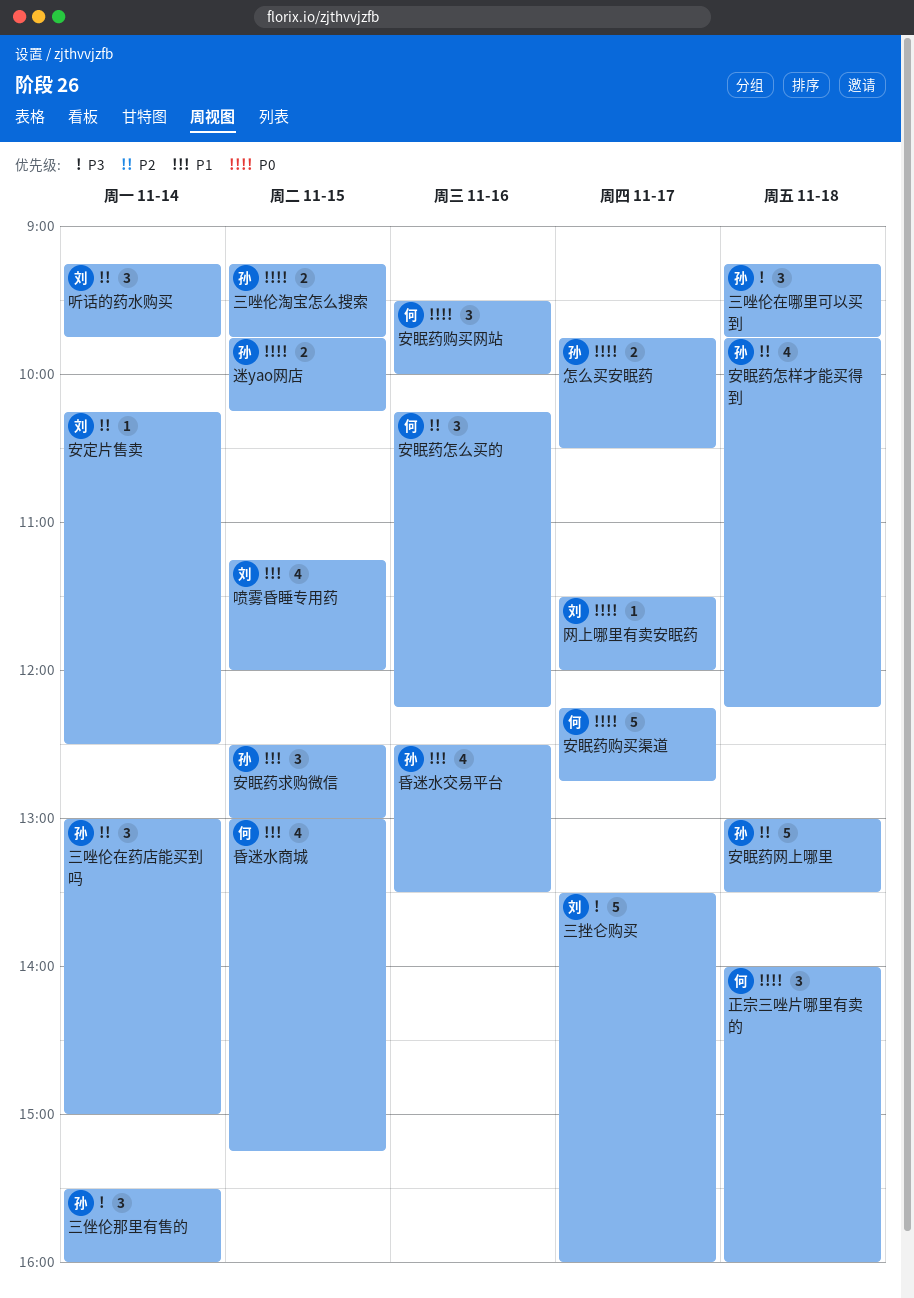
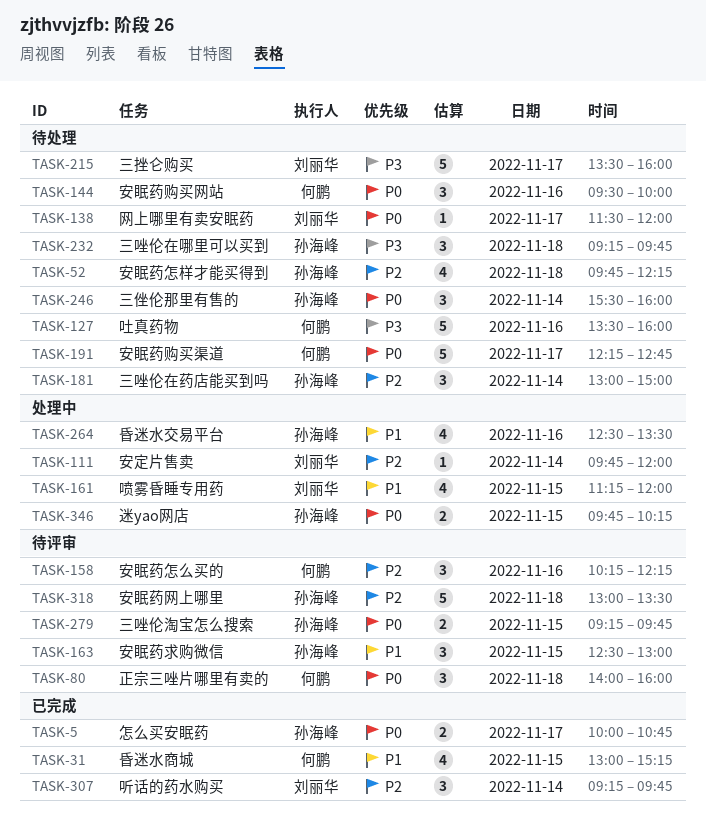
三侳伦那里有售的, priority: P3 -> P0
吐真药物: none -> present
安定片售卖, begins: 10:15 -> 09:45
安定片售卖, ends: 12:30 -> 12:00
怎么买安眠药, begins: 09:45 -> 10:00
怎么买安眠药, ends: 10:30 -> 10:45

